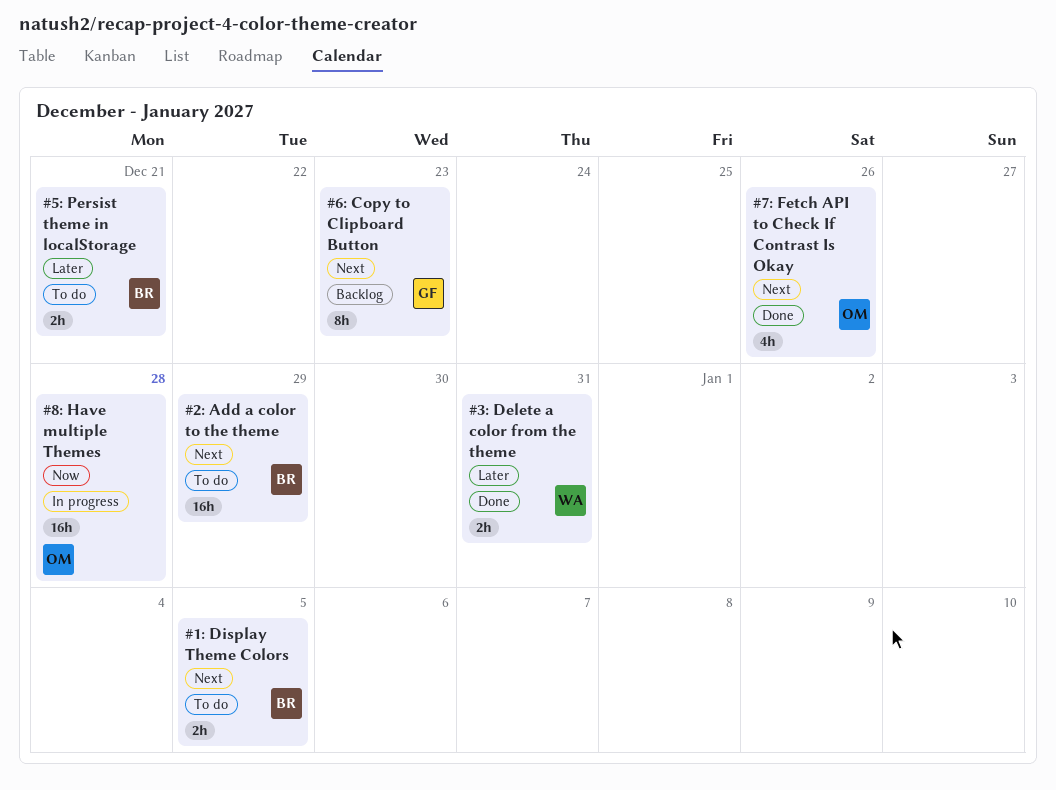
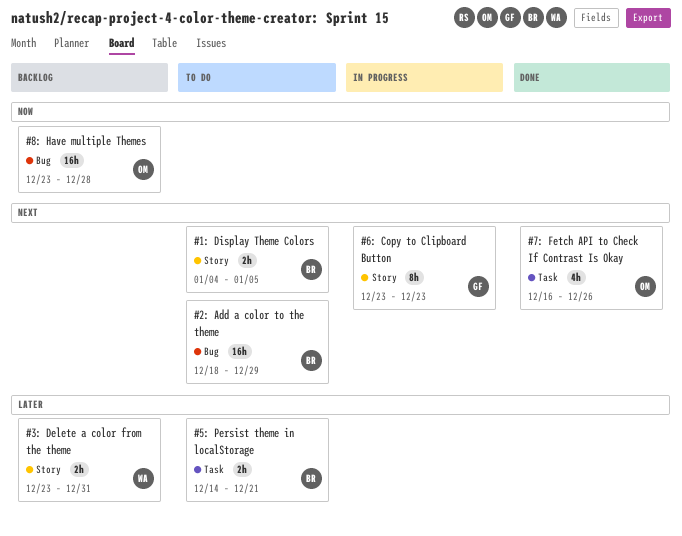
#3: Delete a color from the theme, status: Done -> Backlog
#6: Copy to Clipboard Button, status: Backlog -> In progress
#8: Have multiple Themes, status: In progress -> Backlog

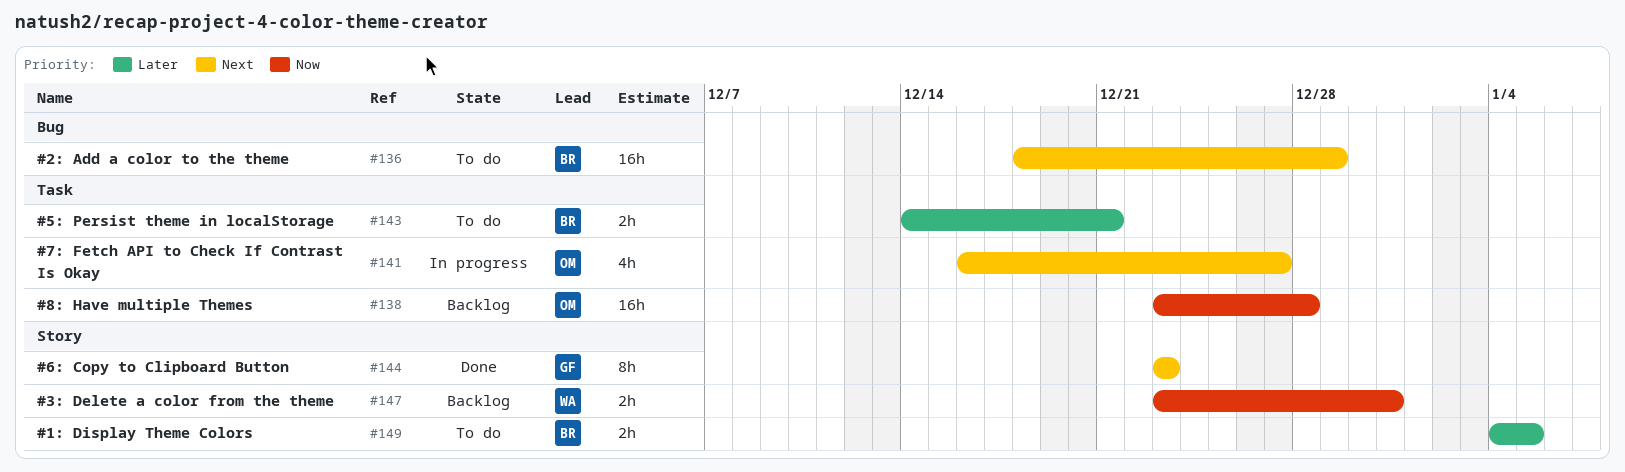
#1: Display Theme Colors, priority: Next -> Later
#3: Delete a color from the theme, priority: Later -> Now
#6: Copy to Clipboard Button, status: In progress -> Done
#7: Fetch API to Check If Contrast Is Okay, status: Done -> In progress
#7: Fetch API to Check If Contrast Is Okay, due: Dec 26 -> Dec 27
#8: Have multiple Themes, label: Bug -> Task

